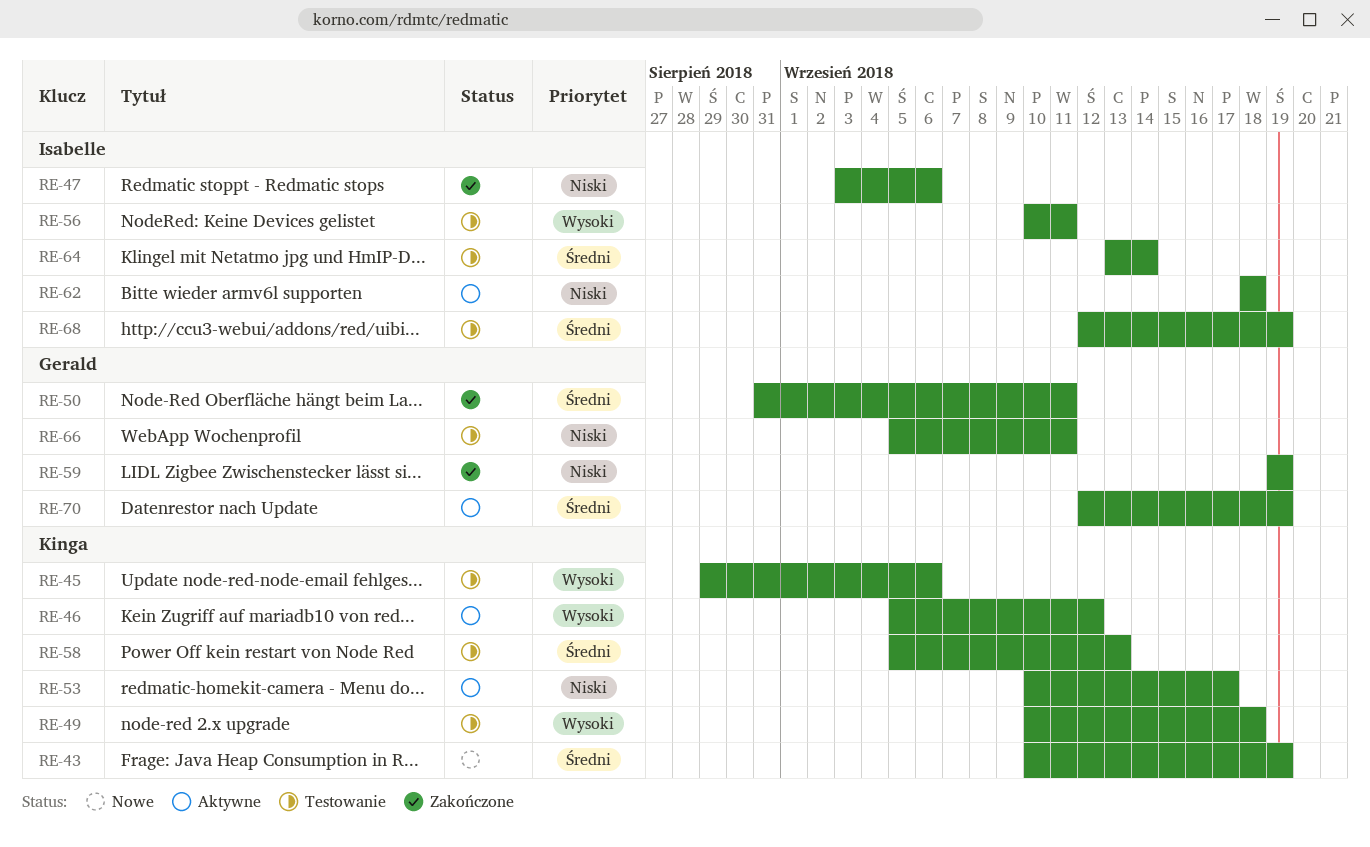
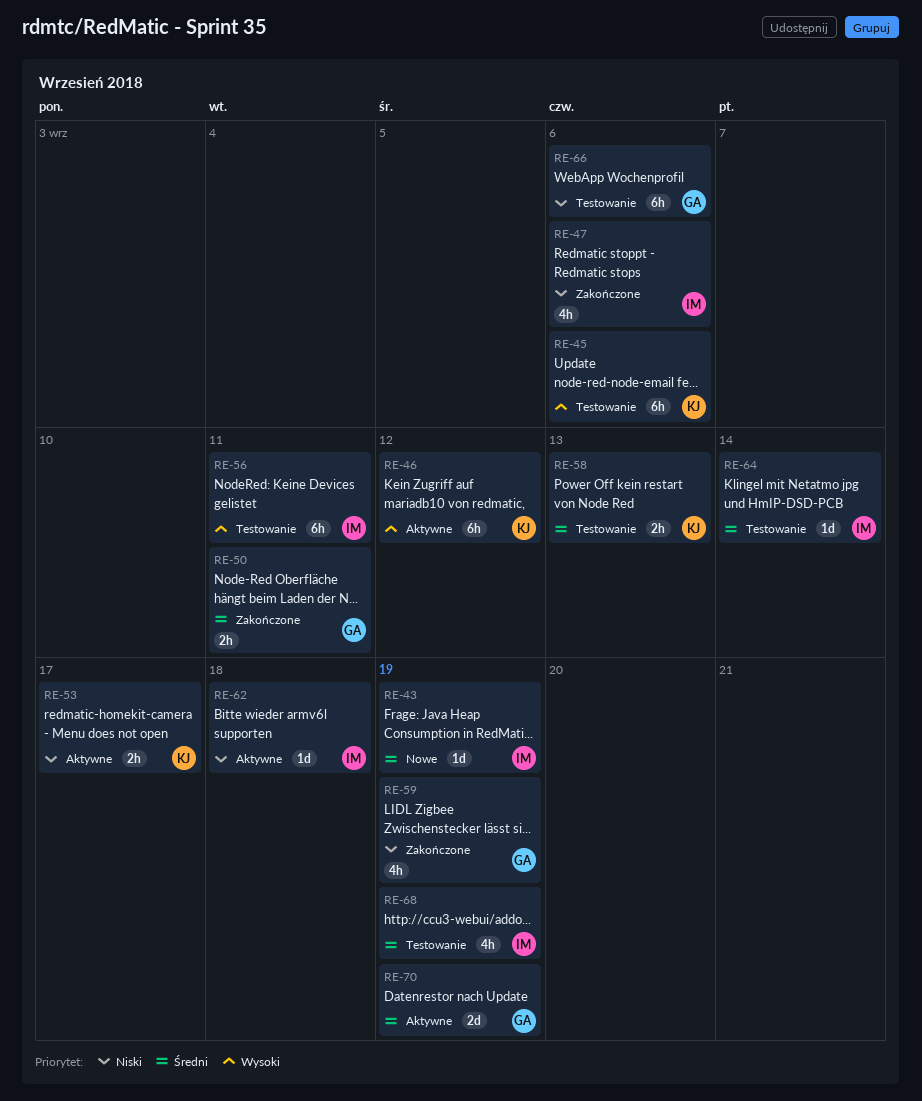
RE-43, owner: Kinga -> Isabelle
RE-49: present -> none
RE-66, due: Sep 11 -> Sep 6

